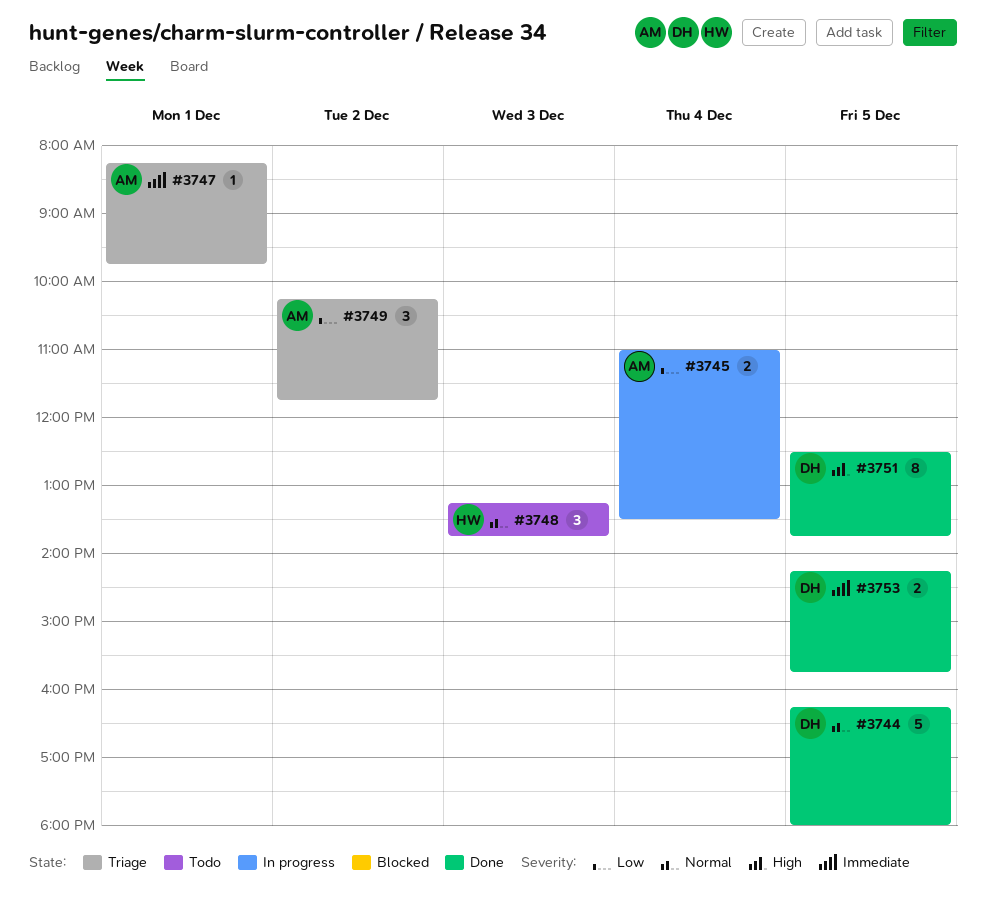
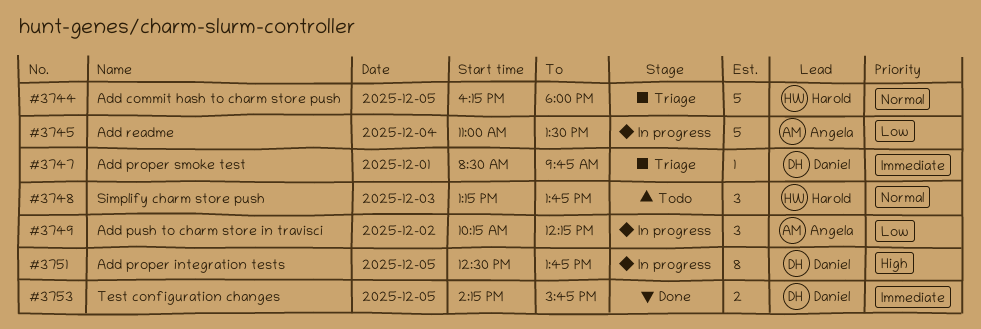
#3744, status: Done -> Triage
#3744, owner: Daniel -> Harold
#3745, estimate: 2 -> 5
#3747, owner: Angela -> Daniel
#3747, begins: 08:15 -> 08:30
#3749, status: Triage -> In progress
#3749, ends: 11:45 -> 12:15
#3751, status: Done -> In progress

